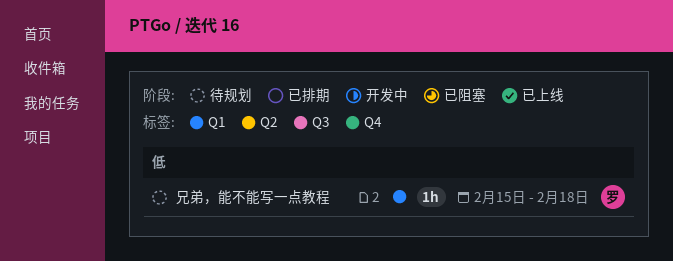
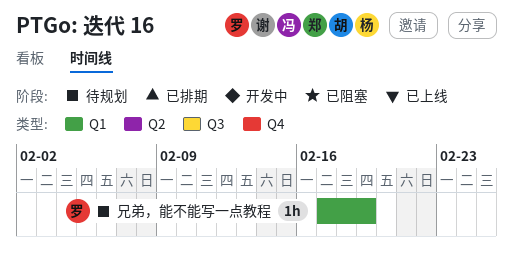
兄弟，能不能写一点教程, start: Feb 15 -> Feb 17
兄弟，能不能写一点教程, due: Feb 18 -> Feb 19

